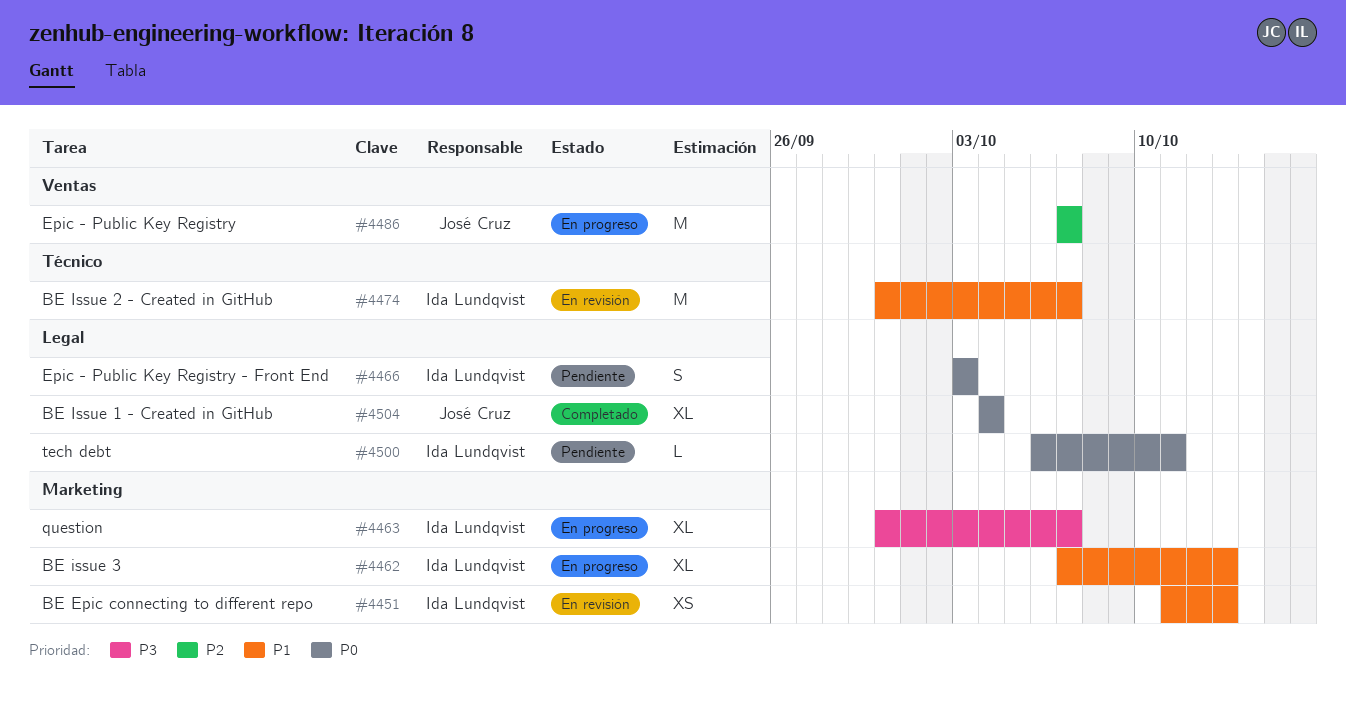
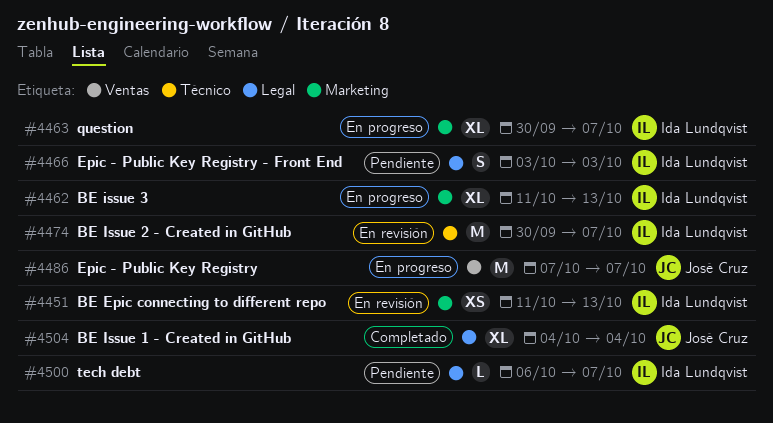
#4462, start: Oct 7 -> Oct 11
#4500, due: Oct 11 -> Oct 7

